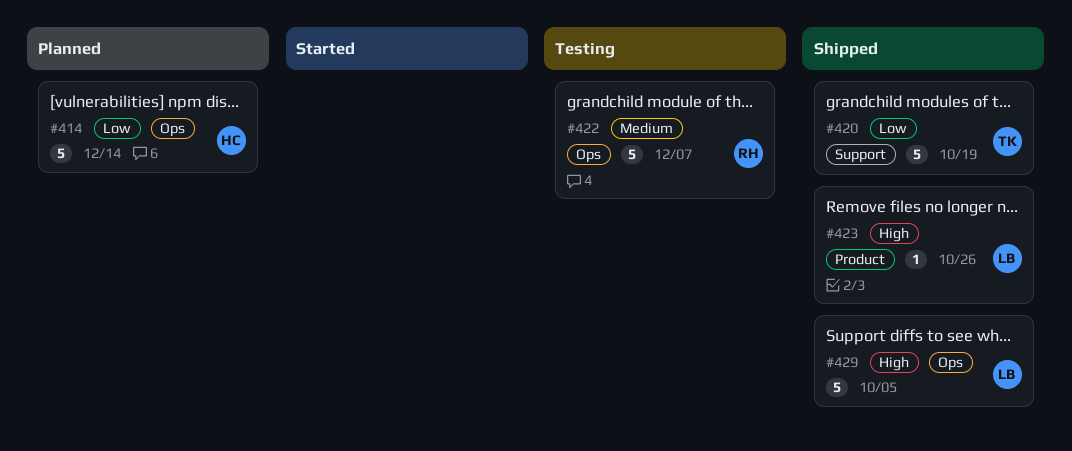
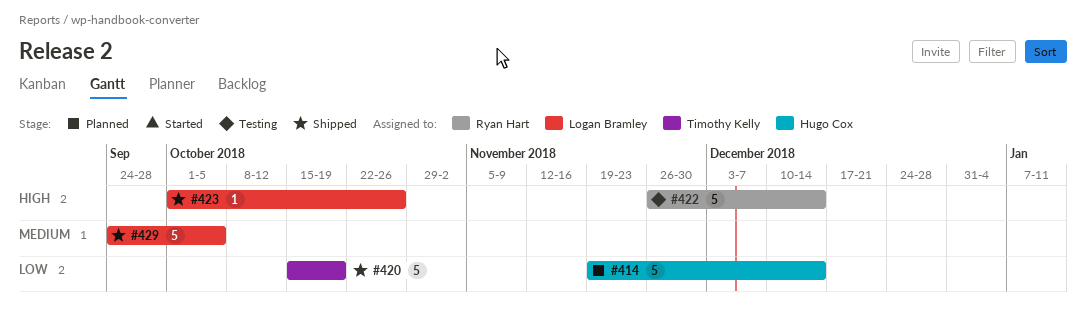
#422, priority: Medium -> High
#422, due: Dec 7 -> Dec 14
#429, priority: High -> Medium

